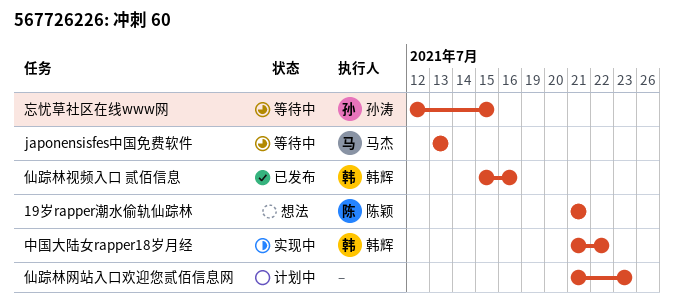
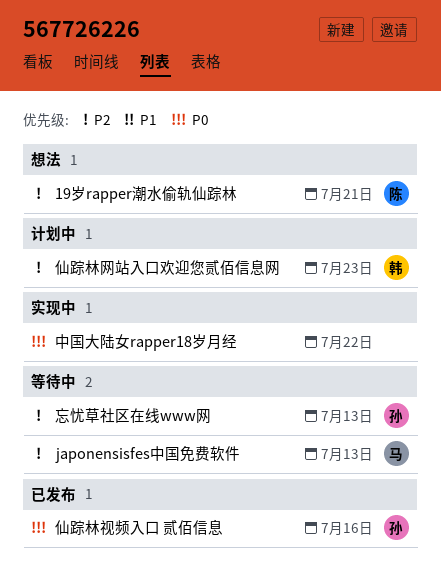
中国大陆女rapper18岁月经, owner: 韩辉 -> none
仙踪林网站入口欢迎您贰佰信息网, owner: none -> 韩辉
仙踪林视频入口 贰佰信息, owner: 韩辉 -> 孙涛
忘忧草社区在线www网, due: Jul 15 -> Jul 13

